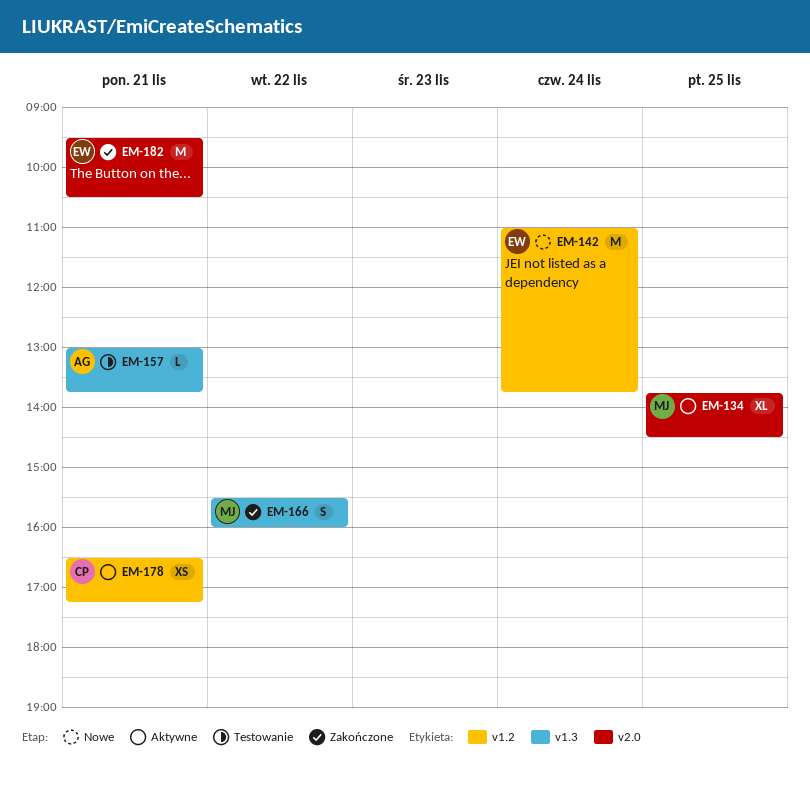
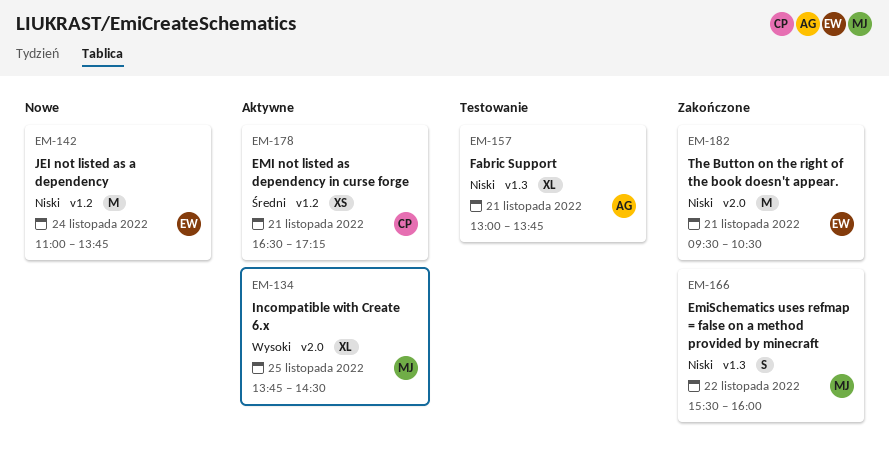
EM-157, estimate: L -> XL

